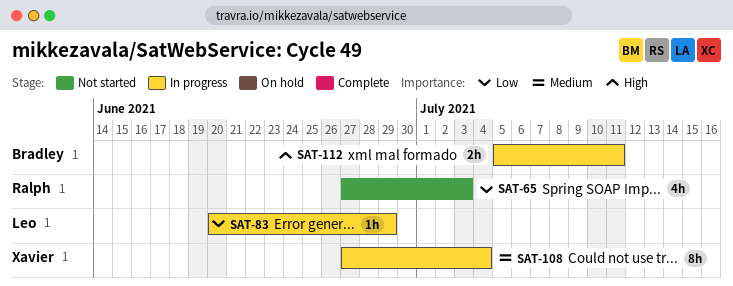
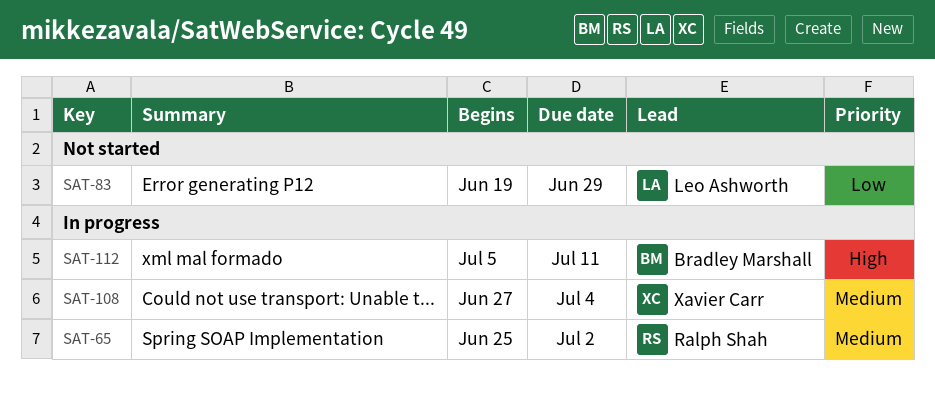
SAT-65, status: Not started -> In progress
SAT-65, priority: Low -> Medium
SAT-65, start: Jun 27 -> Jun 25
SAT-65, due: Jul 3 -> Jul 2
SAT-83, status: In progress -> Not started
SAT-83, start: Jun 20 -> Jun 19

